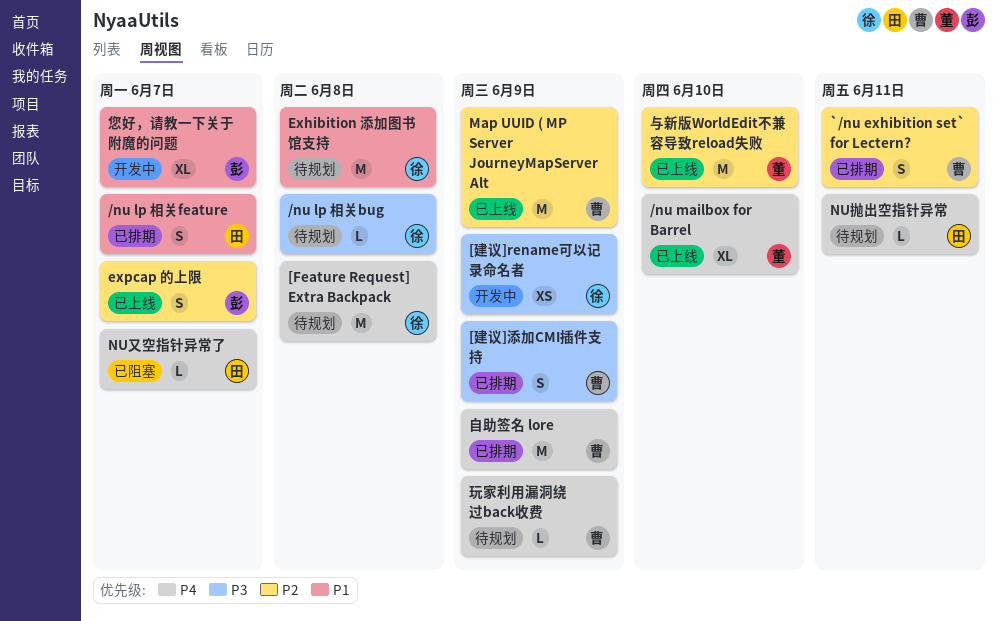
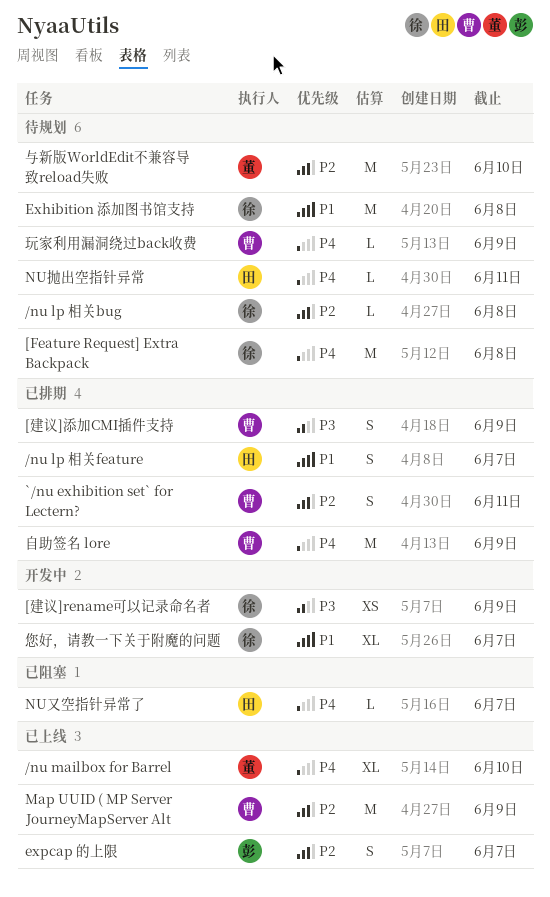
/nu lp 相关bug, priority: P3 -> P2
与新版WorldEdit不兼容导致reload失败, status: 已上线 -> 待规划
您好，请教一下关于附魔的问题, owner: 彭 -> 徐

